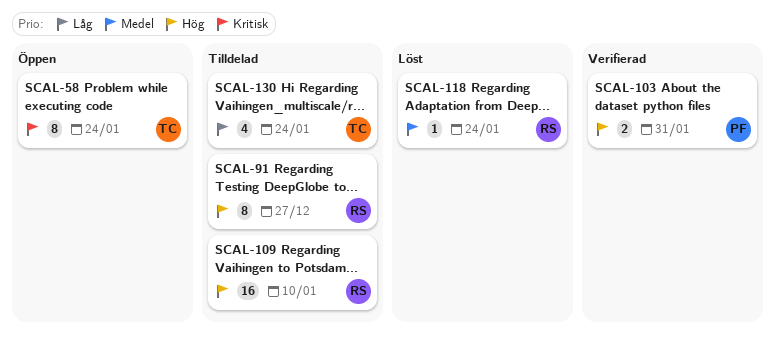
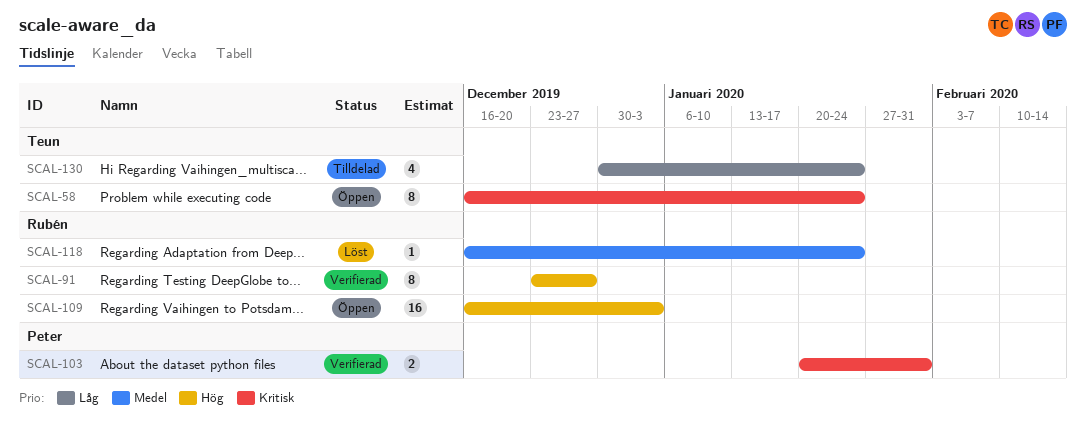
SCAL-91, status: Tilldelad -> Verifierad
SCAL-103, priority: Hög -> Kritisk
SCAL-109, status: Tilldelad -> Öppen
SCAL-109, due: Jan 10 -> Jan 3

